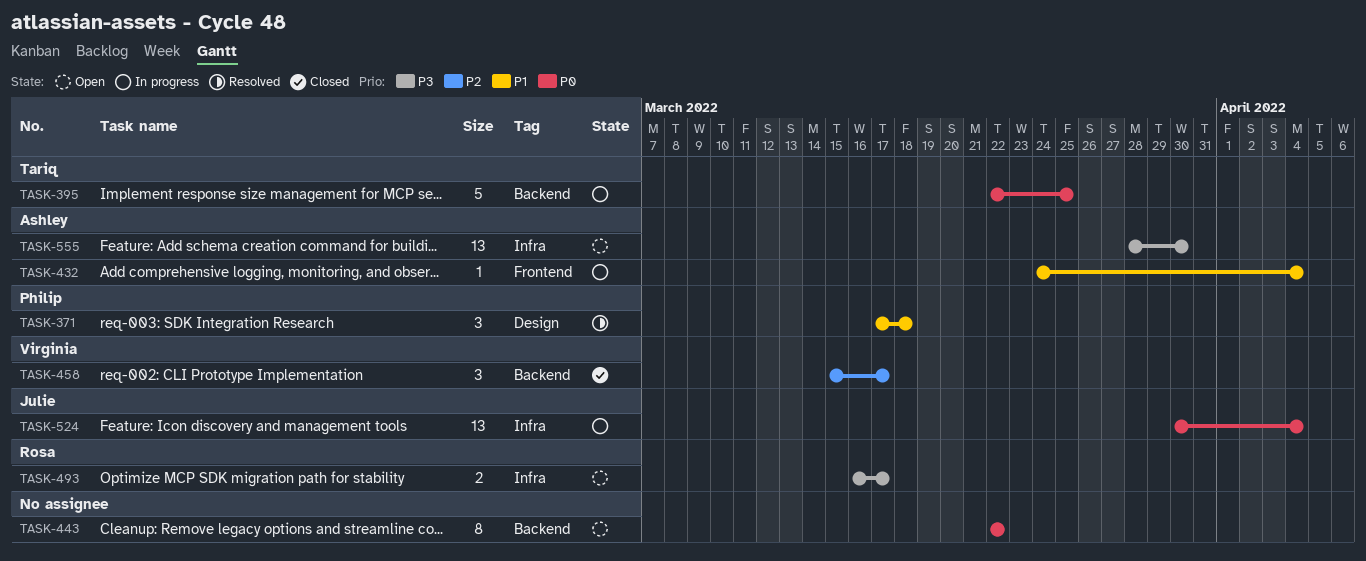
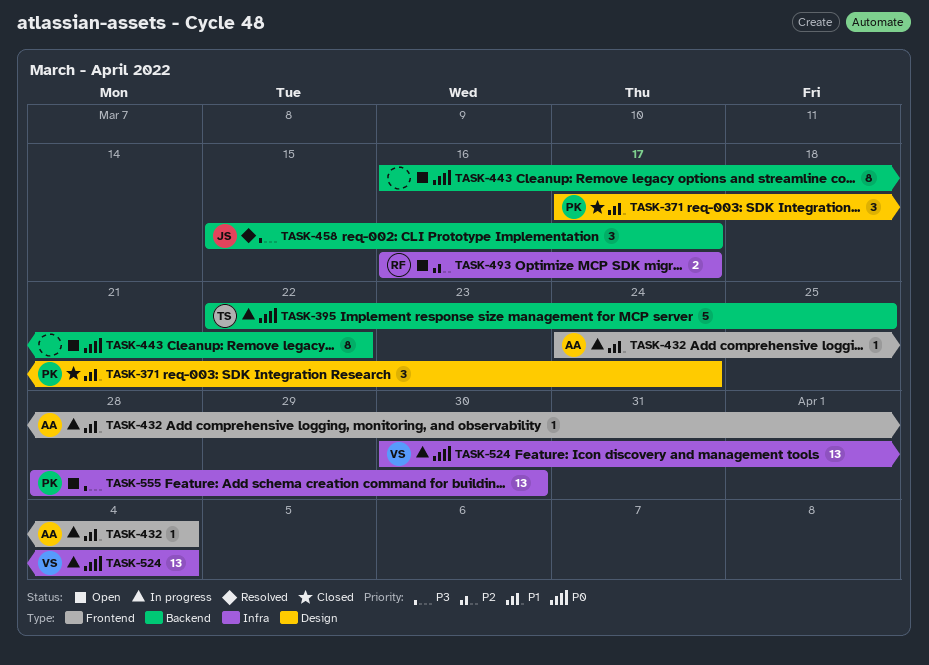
TASK-371, status: Resolved -> Closed
TASK-371, due: Mar 18 -> Mar 24
TASK-443, start: Mar 22 -> Mar 16
TASK-458, status: Closed -> Resolved
TASK-458, owner: Virginia -> Julie
TASK-458, priority: P2 -> P3
TASK-493, priority: P3 -> P2
TASK-524, owner: Julie -> Virginia
TASK-555, owner: Ashley -> Philip

